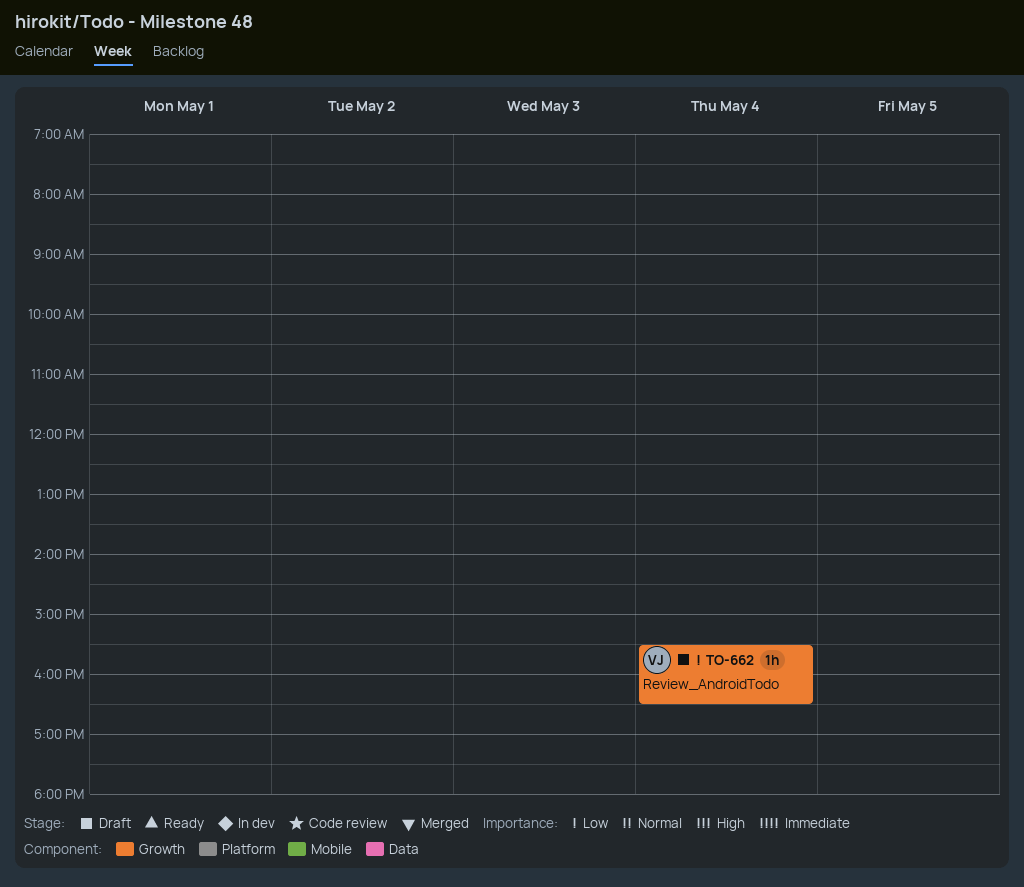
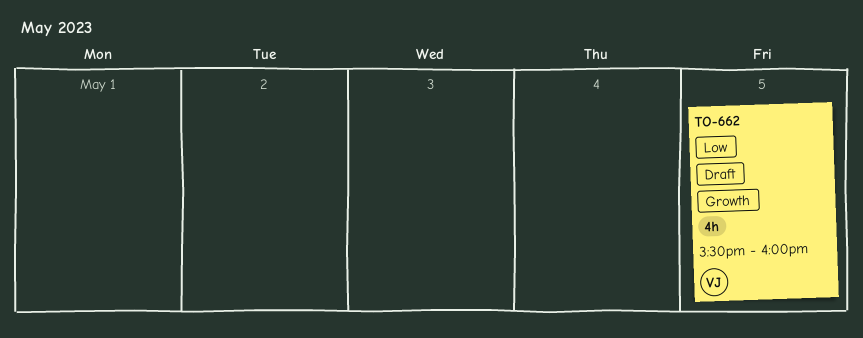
TO-662, estimate: 1h -> 4h
TO-662, day: May 4 -> May 5
TO-662, ends: 16:30 -> 16:00

